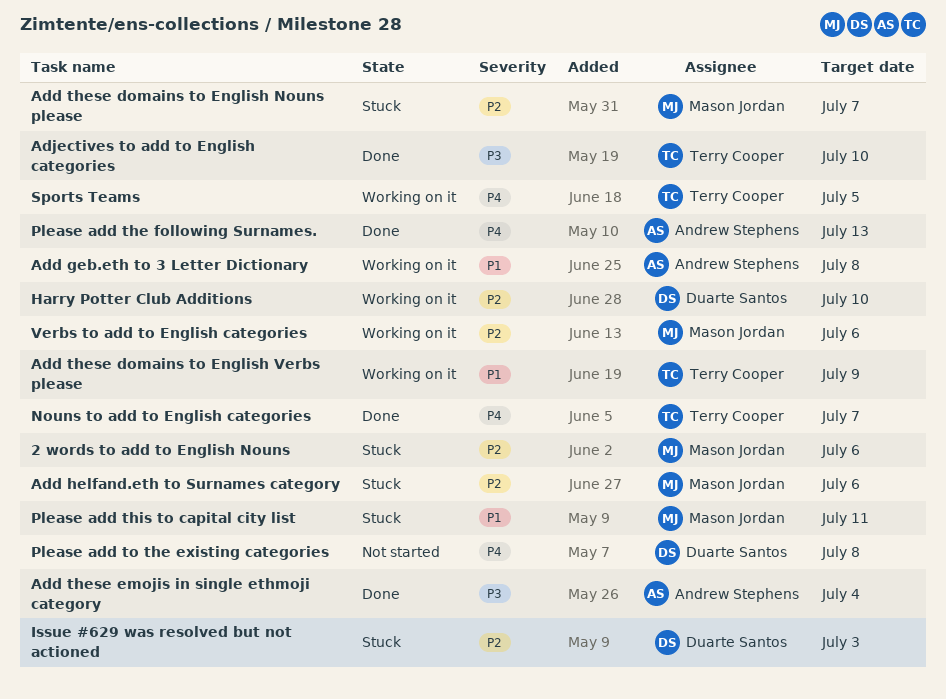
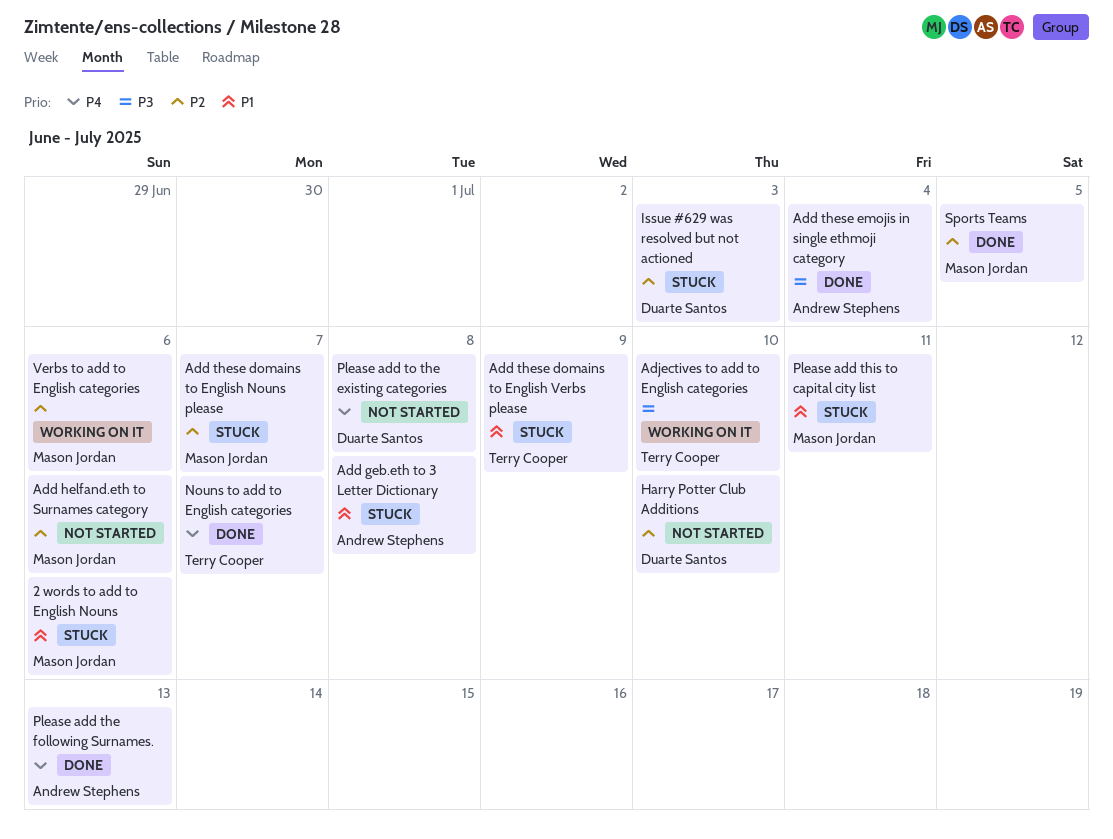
2 words to add to English Nouns, priority: P2 -> P1
Add geb.eth to 3 Letter Dictionary, status: Working on it -> Stuck
Add helfand.eth to Surnames category, status: Stuck -> Not started
Add these domains to English Verbs please, status: Working on it -> Stuck
Adjectives to add to English categories, status: Done -> Working on it
Harry Potter Club Additions, status: Working on it -> Not started
Sports Teams, status: Working on it -> Done
Sports Teams, owner: Terry Cooper -> Mason Jordan
Sports Teams, priority: P4 -> P2

